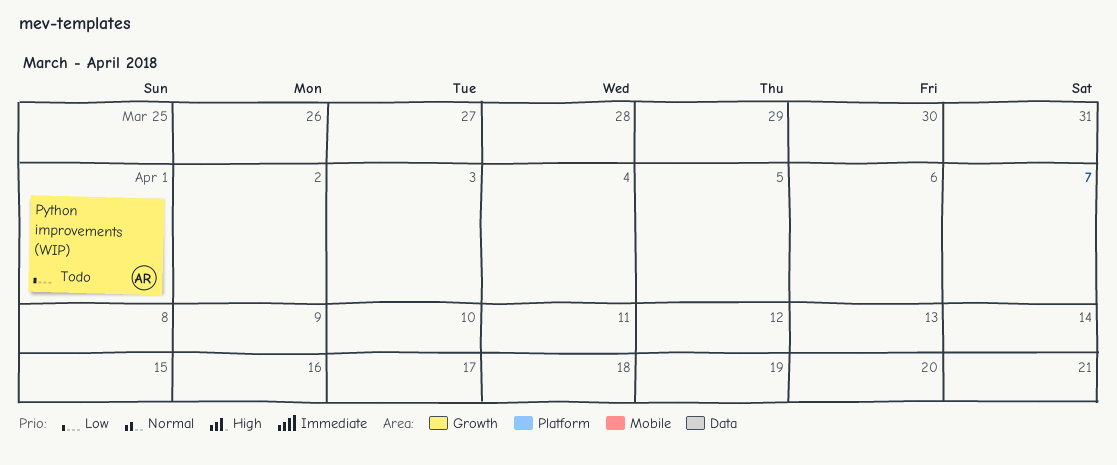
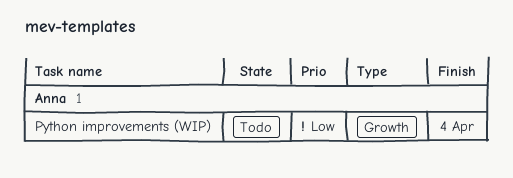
Python improvements (WIP), due: Apr 1 -> Apr 4

